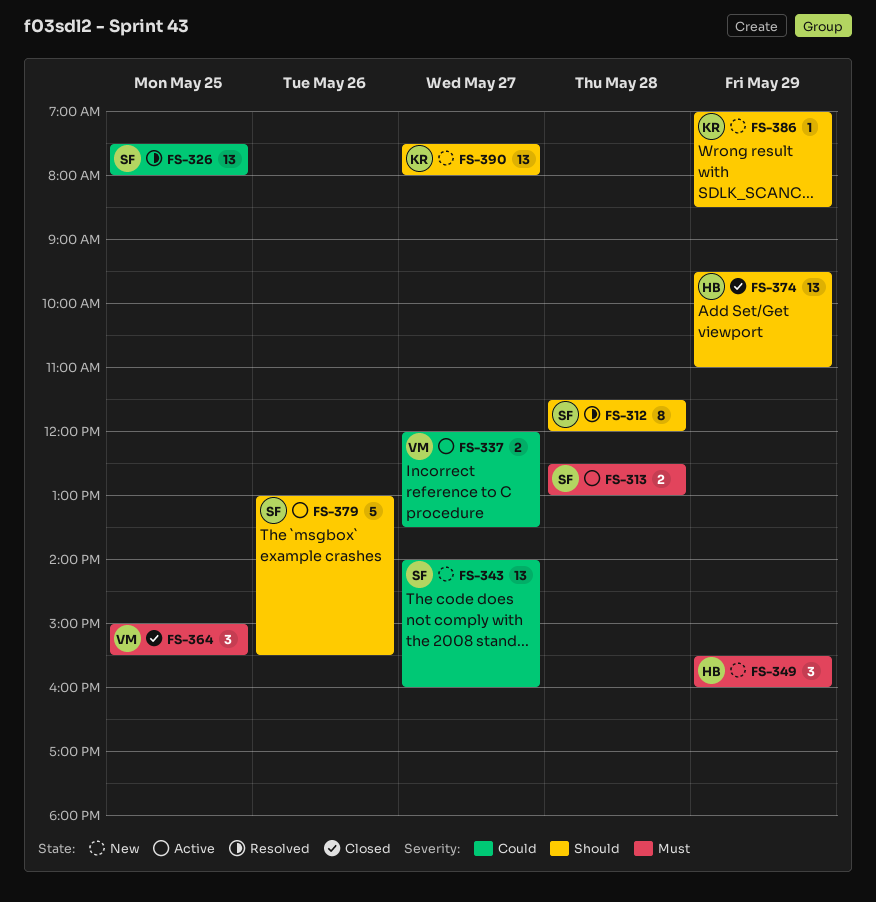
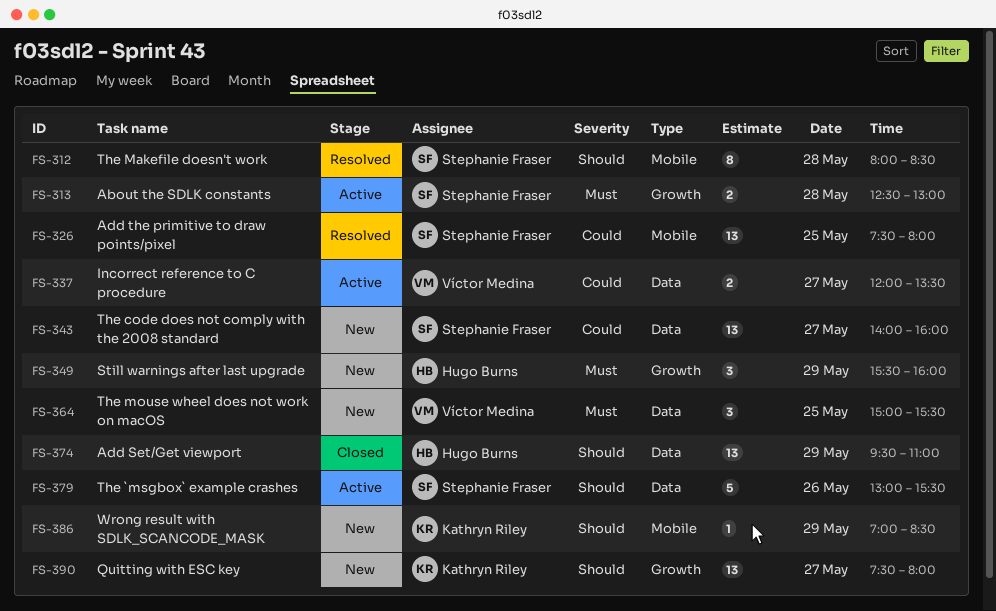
FS-312, begins: 11:30 -> 08:00
FS-312, ends: 12:00 -> 08:30
FS-364, status: Closed -> New

